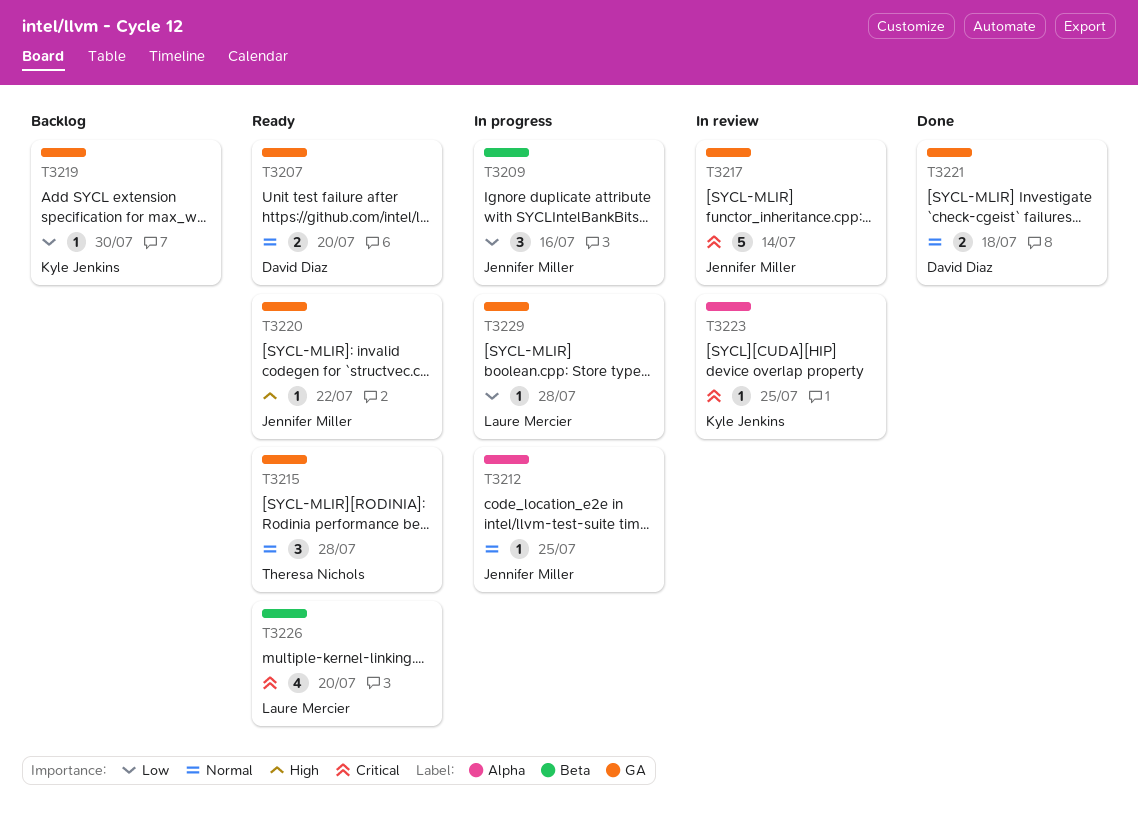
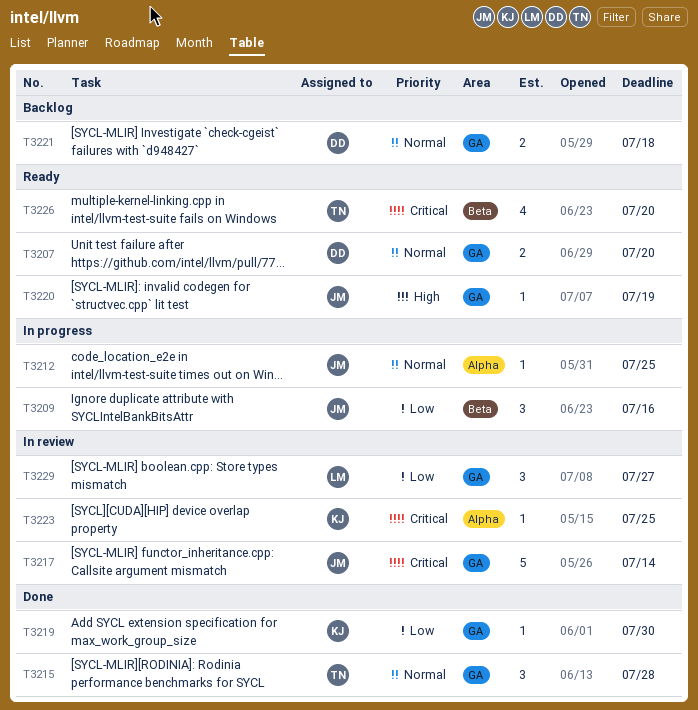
T3215, status: Ready -> Done
T3219, status: Backlog -> Done
T3220, due: Jul 22 -> Jul 19
T3221, status: Done -> Backlog
T3226, owner: Laure Mercier -> Theresa Nichols
T3229, status: In progress -> In review
T3229, estimate: 1 -> 3
T3229, due: Jul 28 -> Jul 27

